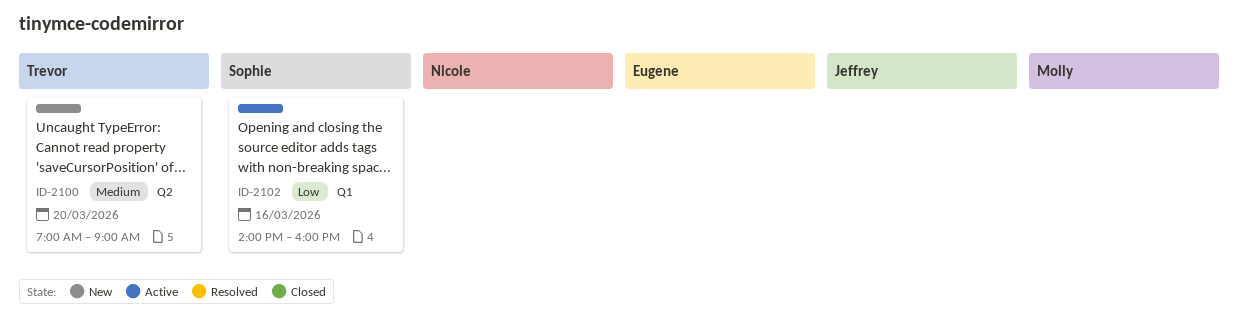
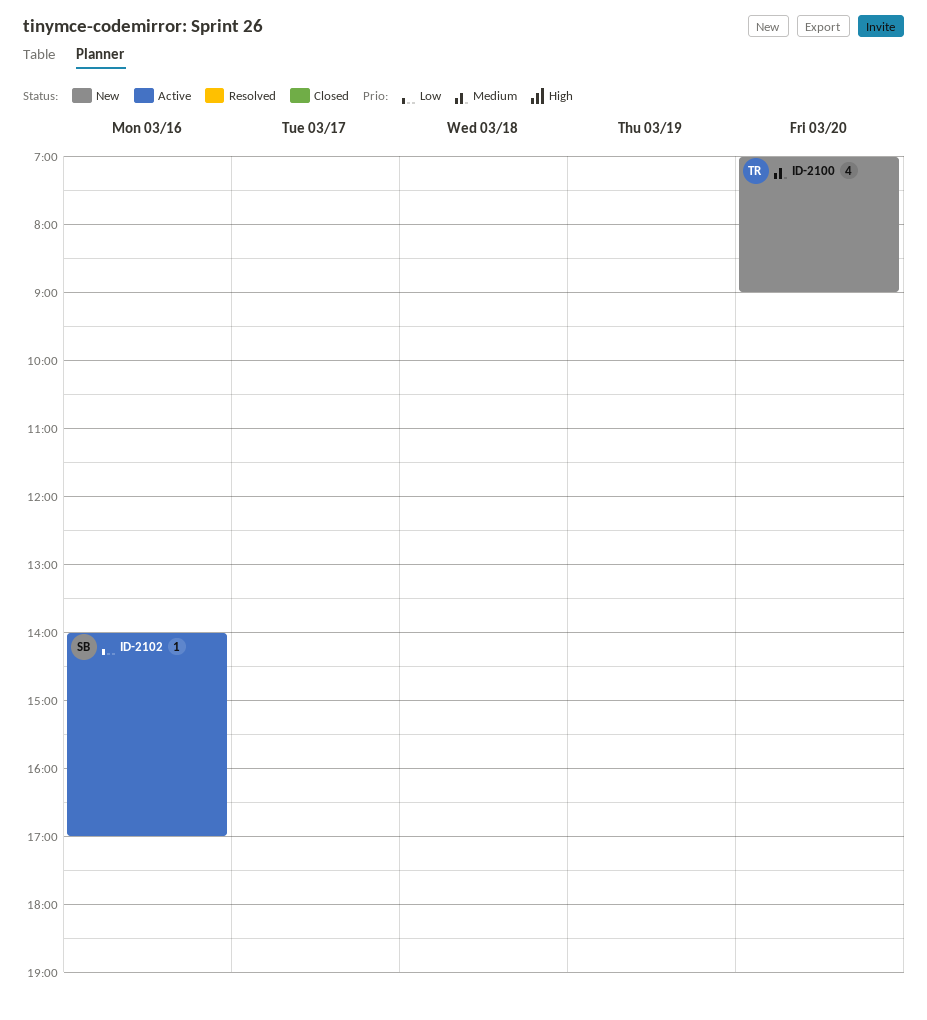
ID-2102, ends: 16:00 -> 17:00

